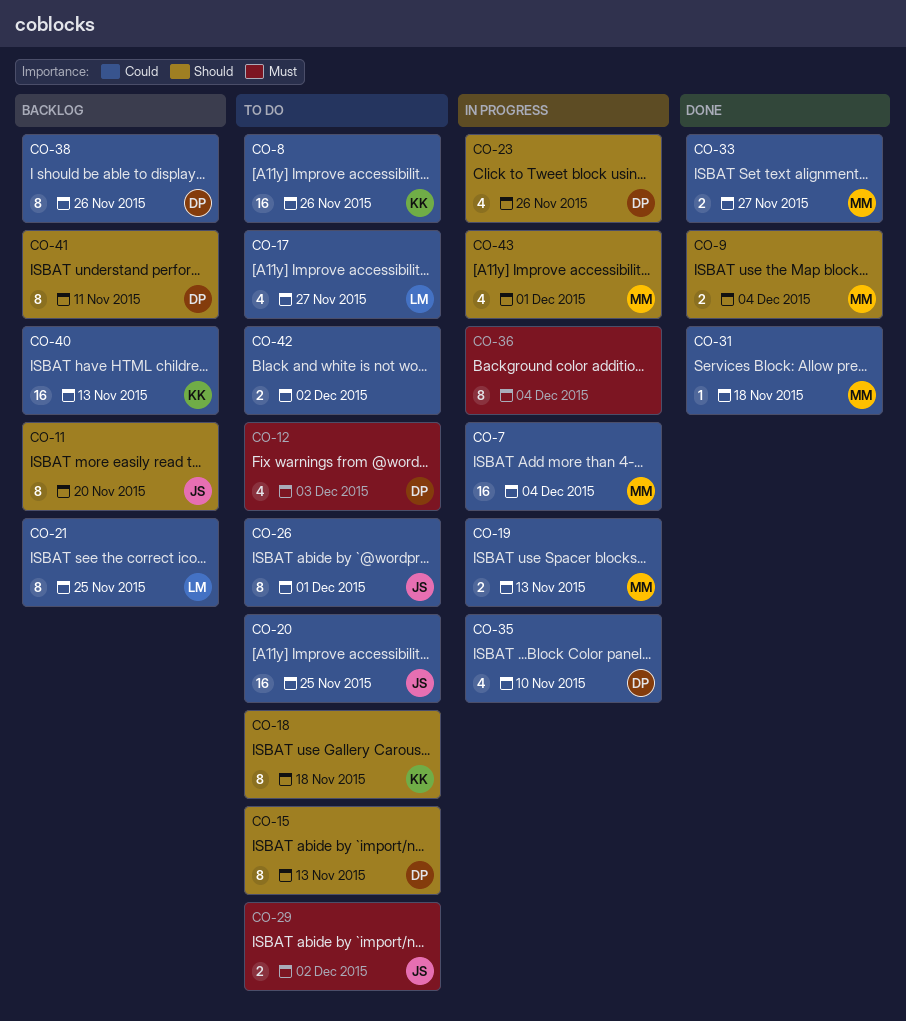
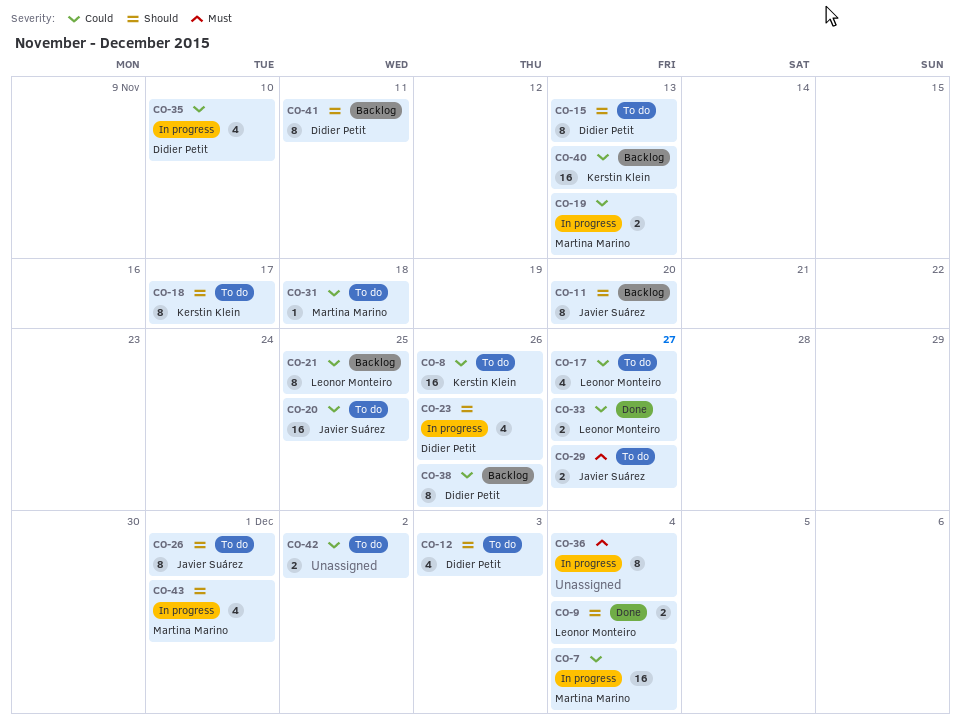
CO-9, owner: Martina Marino -> Leonor Monteiro
CO-12, priority: Must -> Should
CO-18, due: Nov 18 -> Nov 17
CO-26, priority: Could -> Should
CO-29, due: Dec 2 -> Nov 27
CO-31, status: Done -> To do
CO-33, owner: Martina Marino -> Leonor Monteiro

